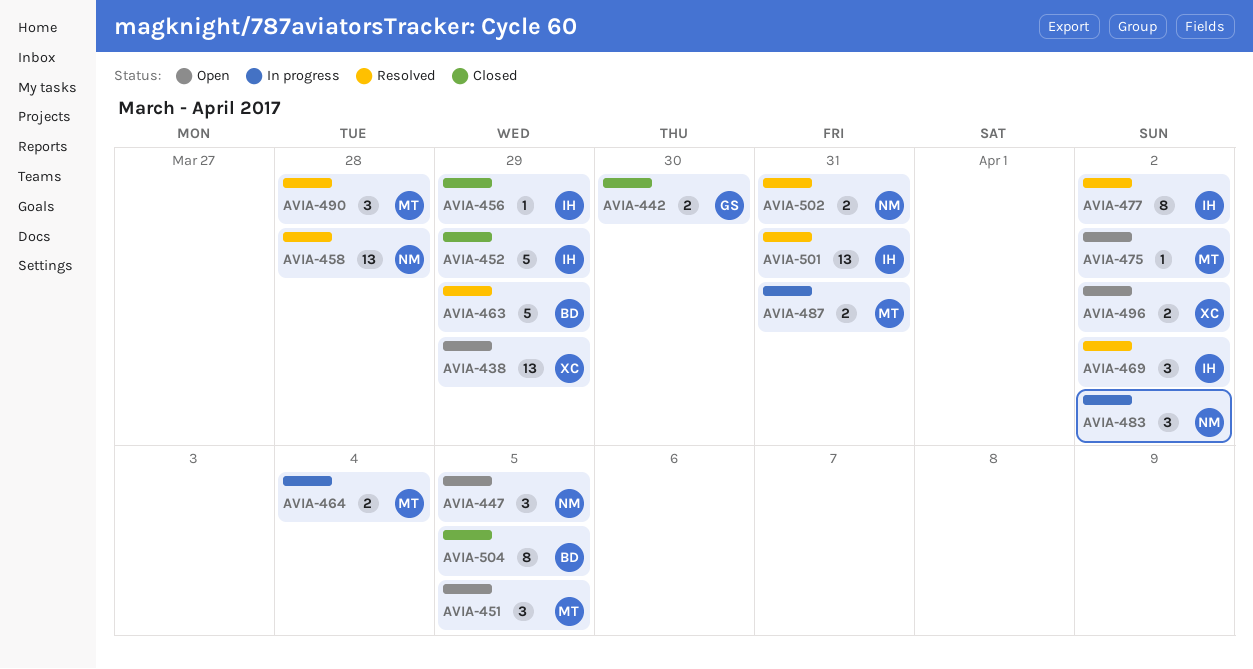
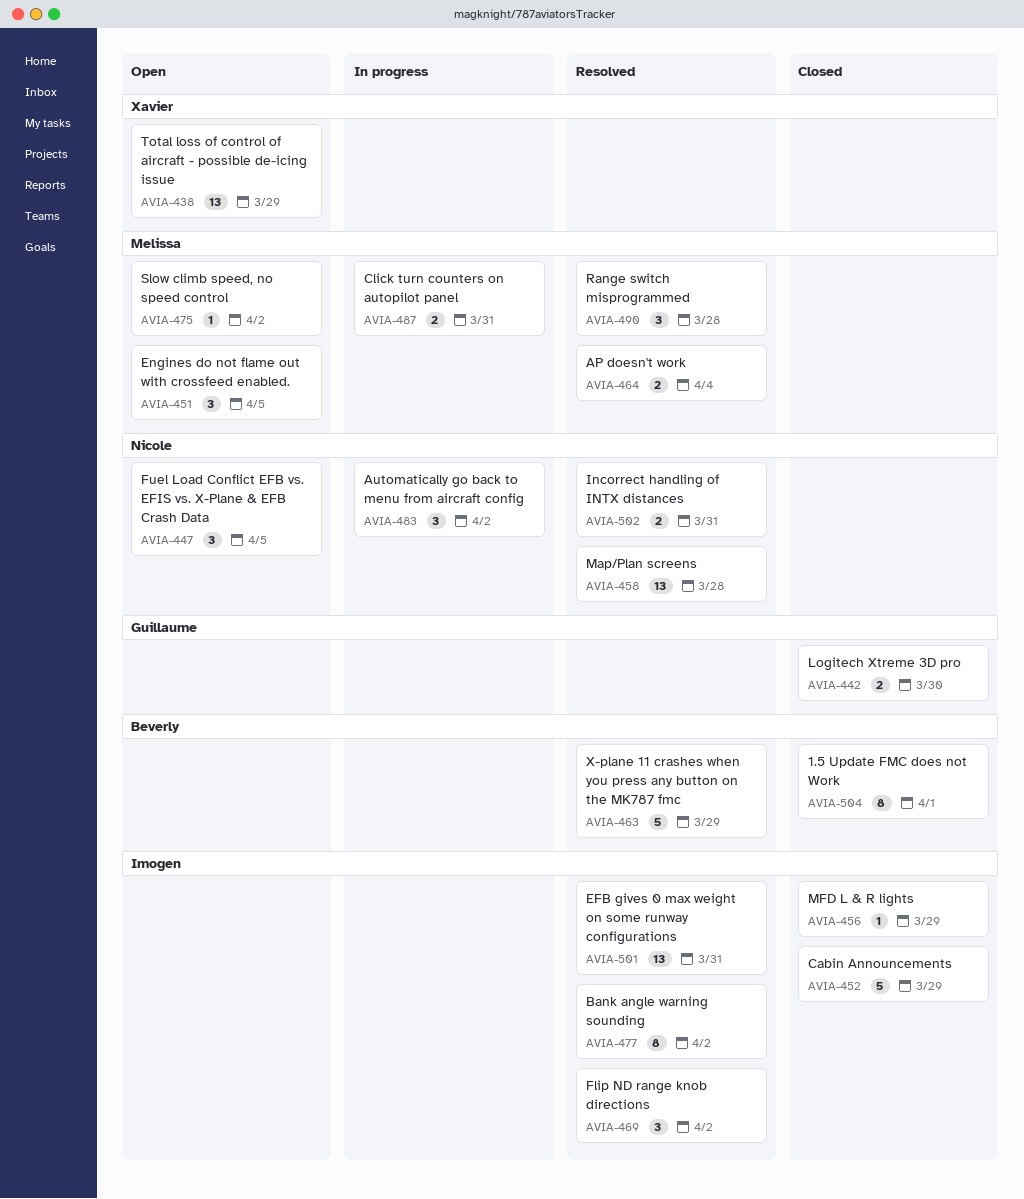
AVIA-464, status: In progress -> Resolved
AVIA-496: present -> none
AVIA-504, due: Apr 5 -> Apr 1

